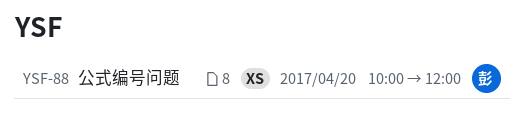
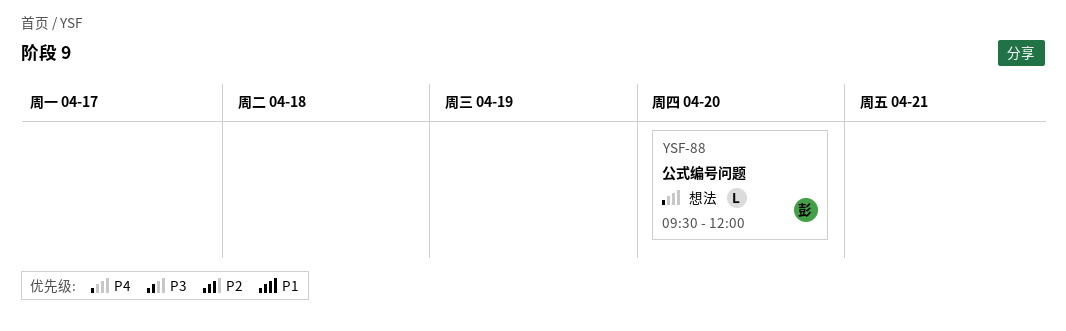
YSF-88, estimate: XS -> L
YSF-88, begins: 10:00 -> 09:30

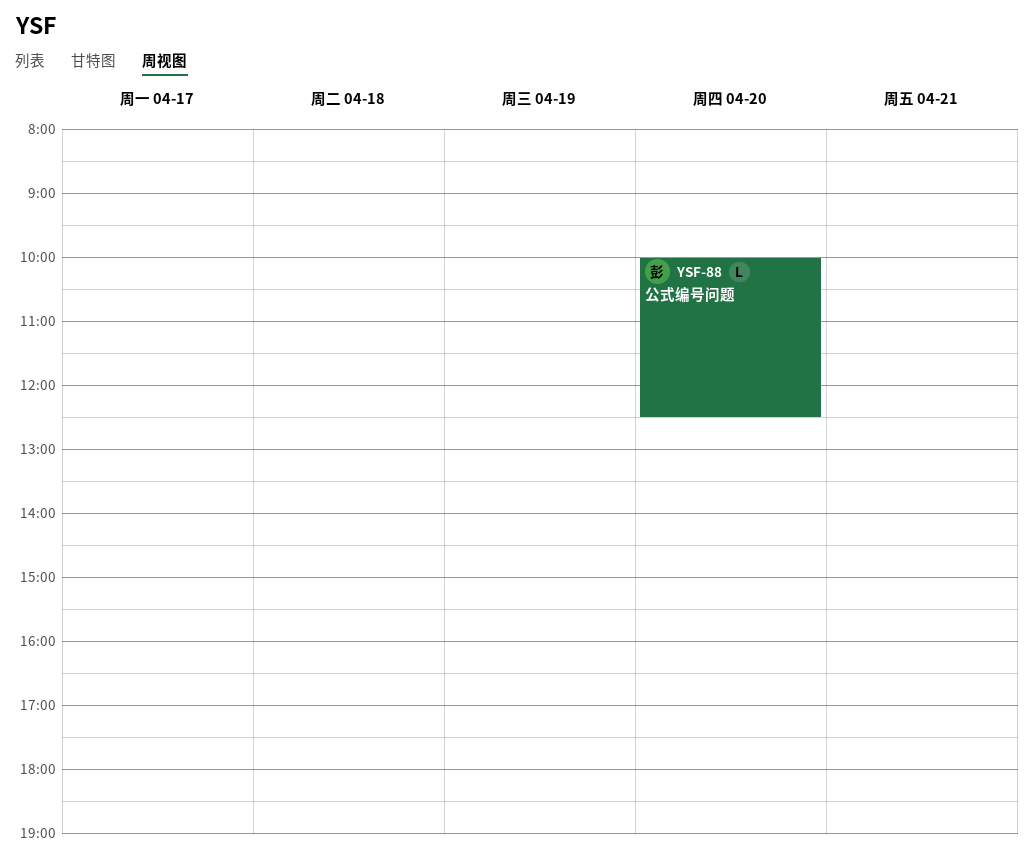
YSF-88, begins: 09:30 -> 10:00
YSF-88, ends: 12:00 -> 12:30

